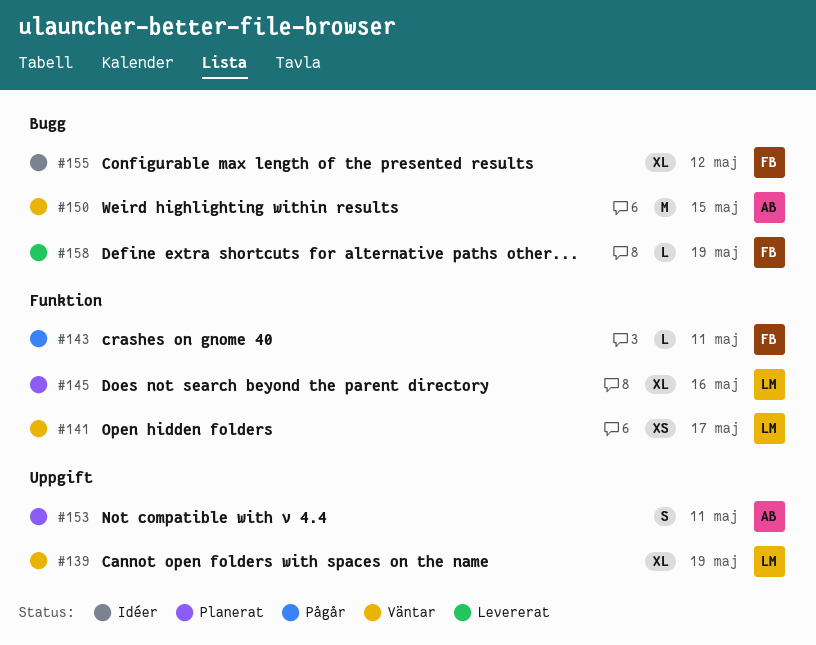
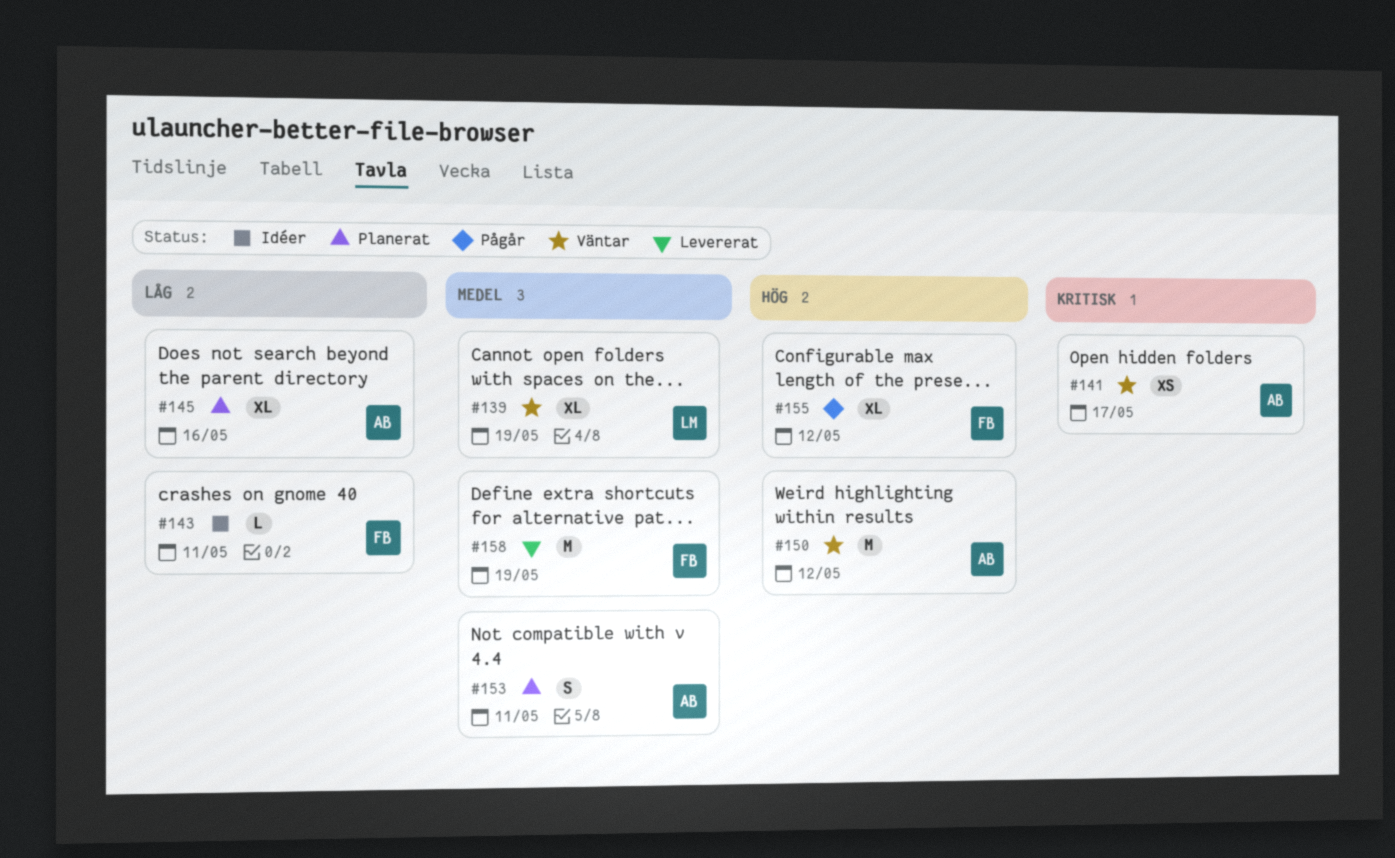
#141, owner: LM -> AB
#143, status: Pågår -> Idéer
#145, owner: LM -> AB
#150, due: May 15 -> May 12
#155, status: Idéer -> Pågår
#158, estimate: L -> M

